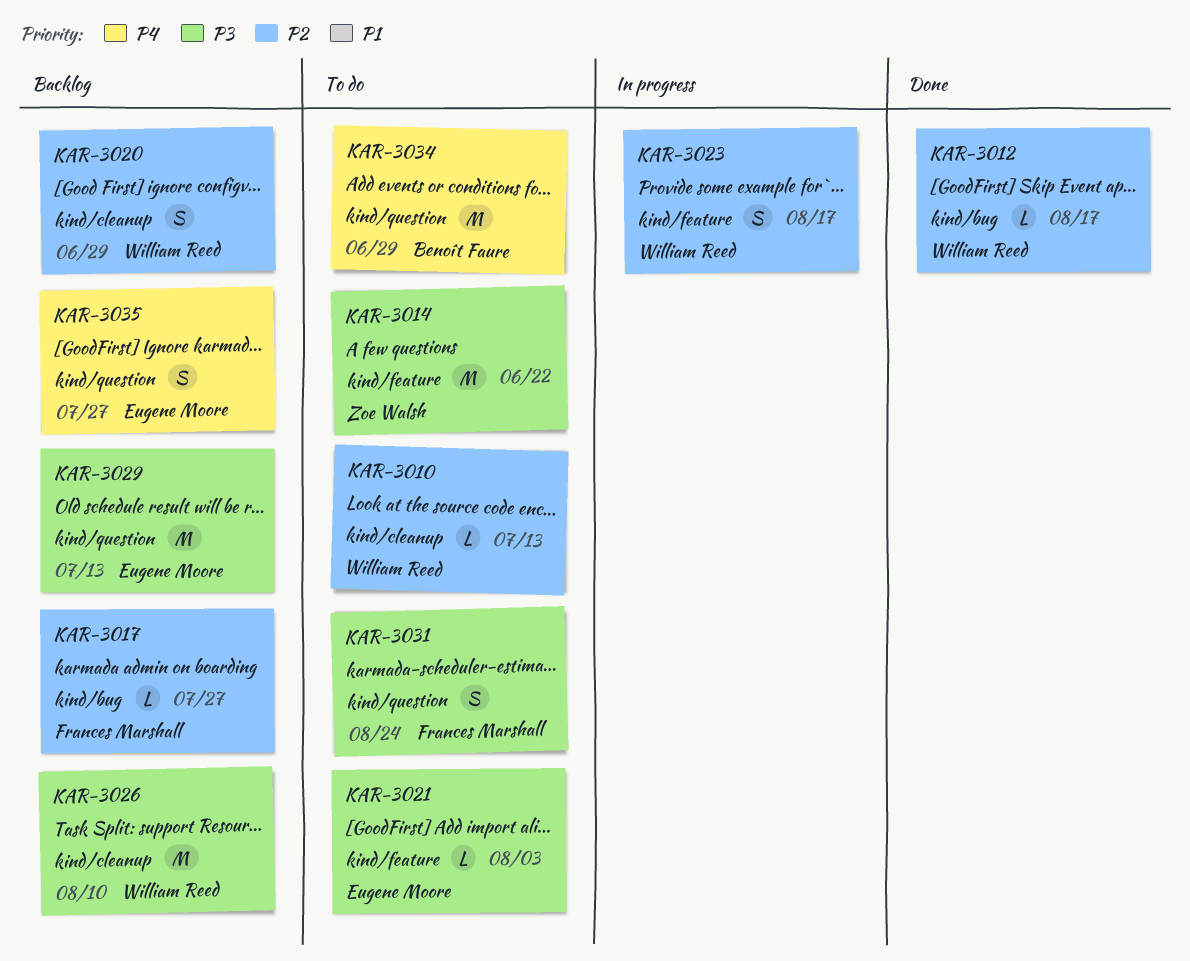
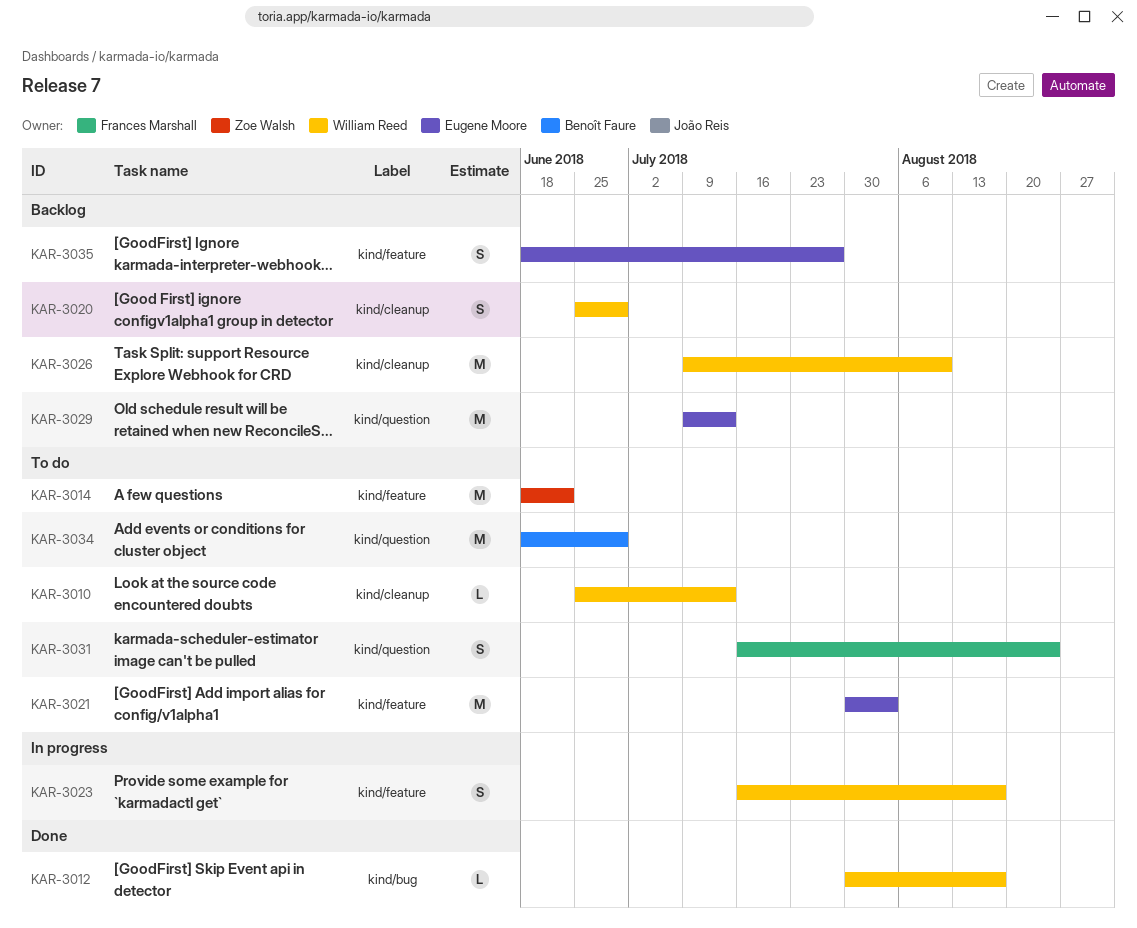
KAR-3017: present -> none
KAR-3021, estimate: L -> M
KAR-3035, label: kind/question -> kind/feature

